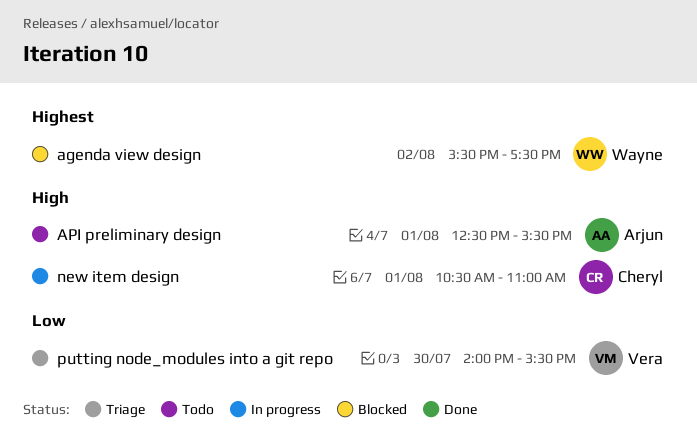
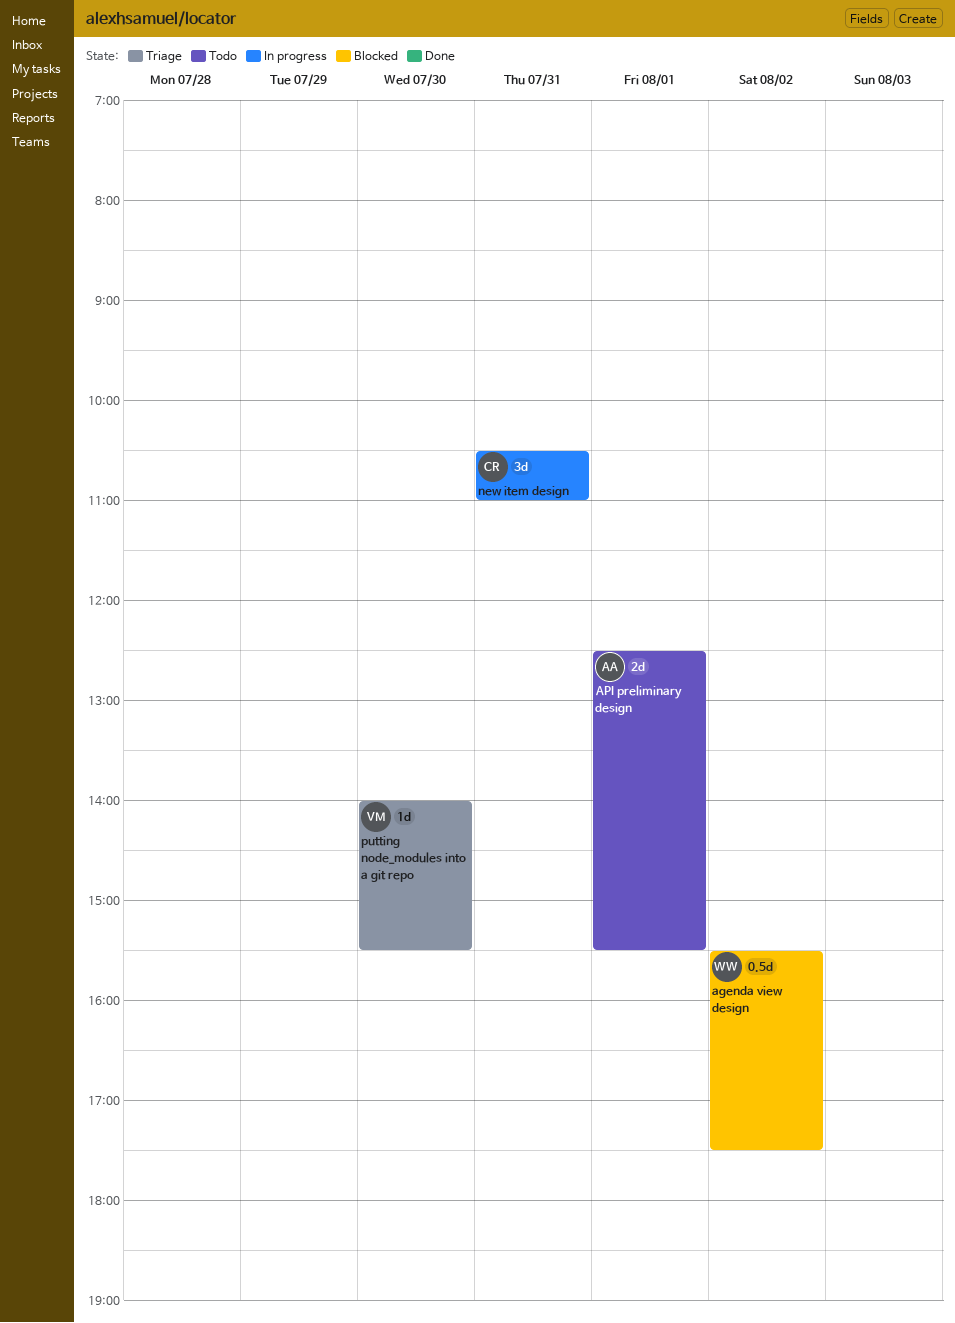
new item design, day: Aug 1 -> Jul 31

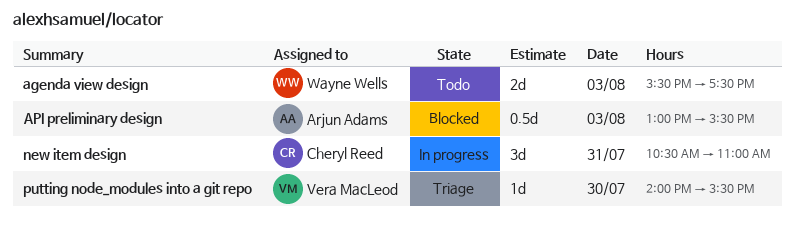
agenda view design, status: Blocked -> Todo
agenda view design, estimate: 0.5d -> 2d
agenda view design, day: Aug 2 -> Aug 3
API preliminary design, status: Todo -> Blocked
API preliminary design, estimate: 2d -> 0.5d
API preliminary design, day: Aug 1 -> Aug 3
API preliminary design, begins: 12:30 -> 13:00

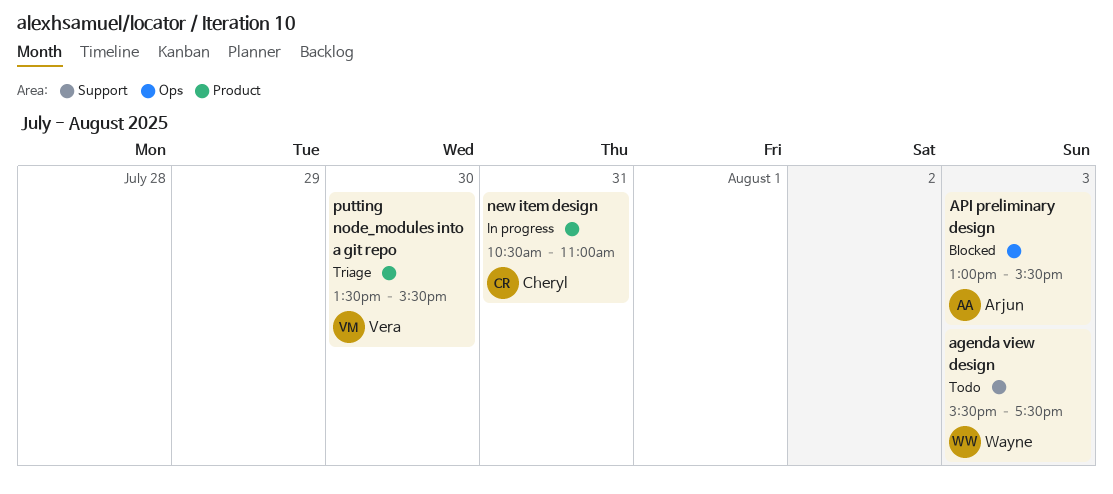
putting node_modules into a git repo, begins: 14:00 -> 13:30

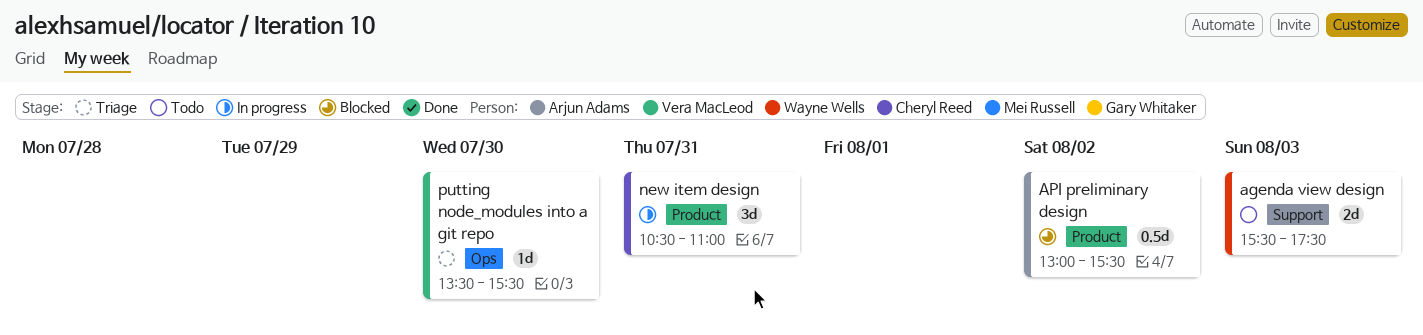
API preliminary design, label: Ops -> Product
API preliminary design, day: Aug 3 -> Aug 2
putting node_modules into a git repo, label: Product -> Ops

